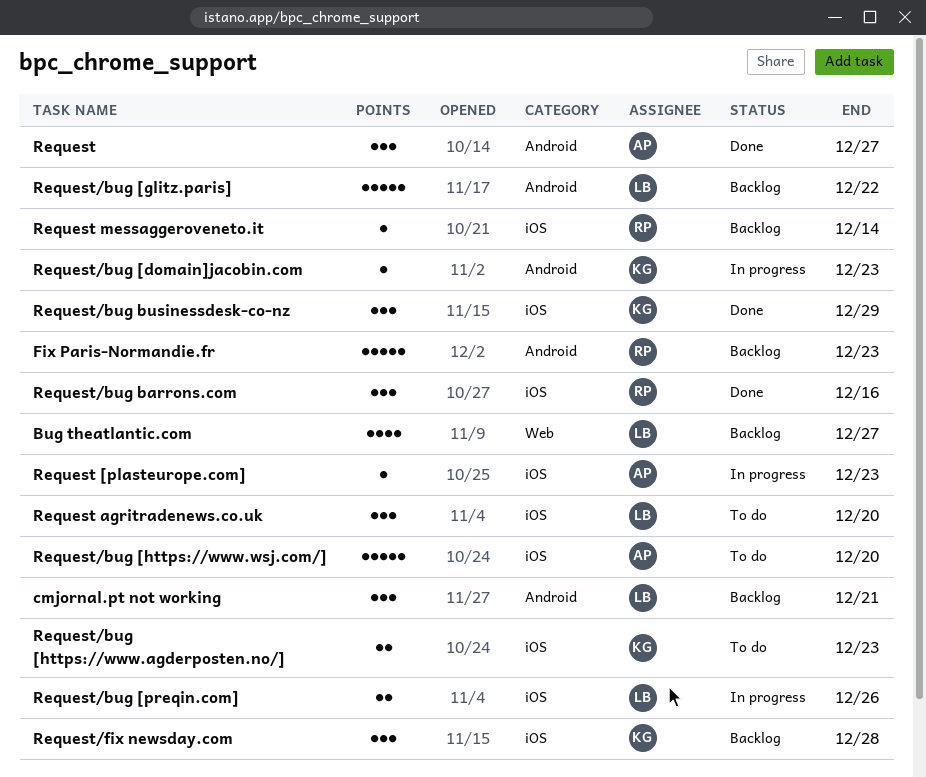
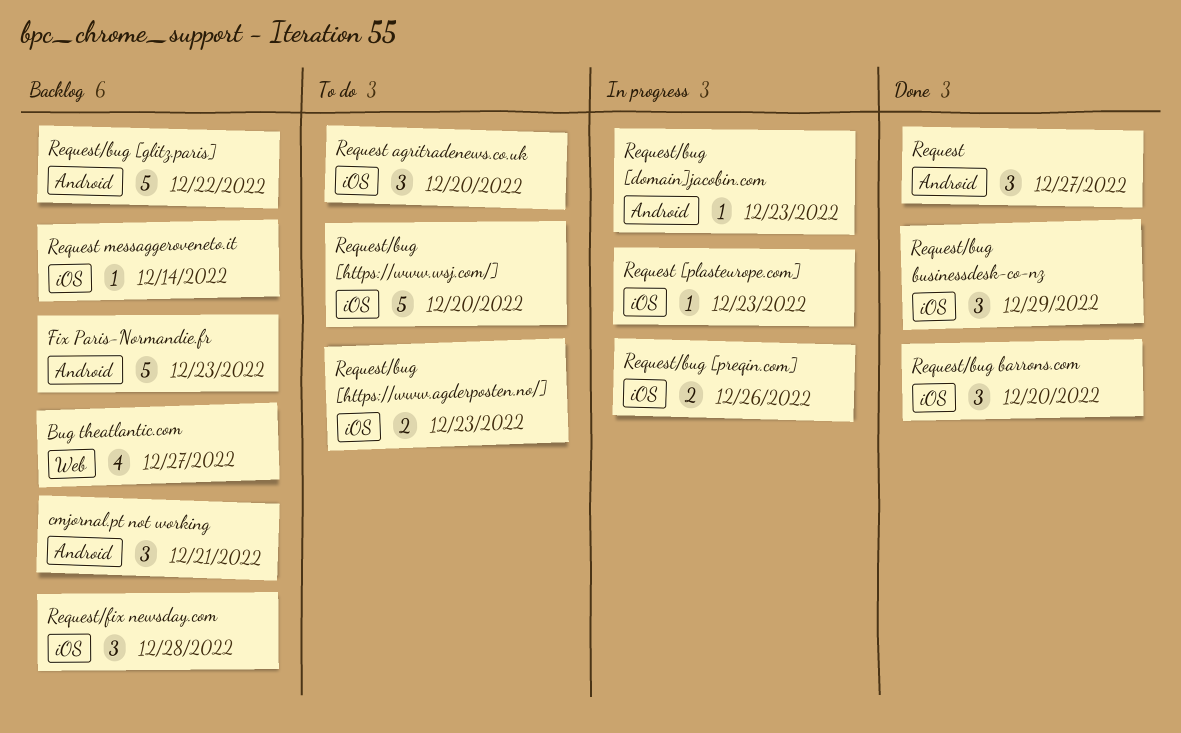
Request/bug barrons.com, due: Dec 16 -> Dec 20

